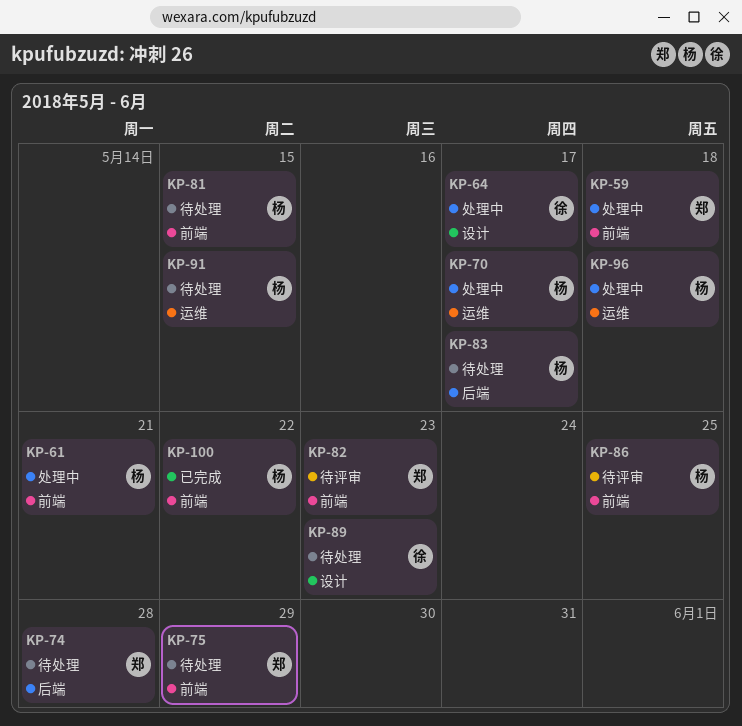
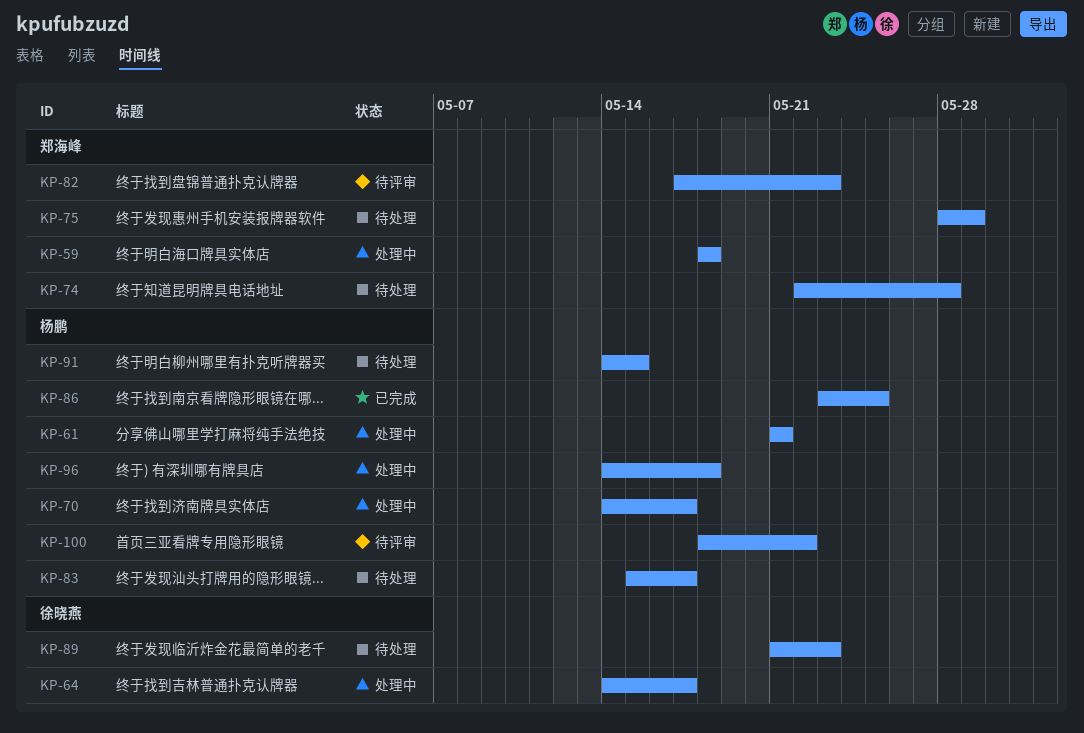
KP-81: present -> none
KP-86, status: 待评审 -> 已完成
KP-100, status: 已完成 -> 待评审

